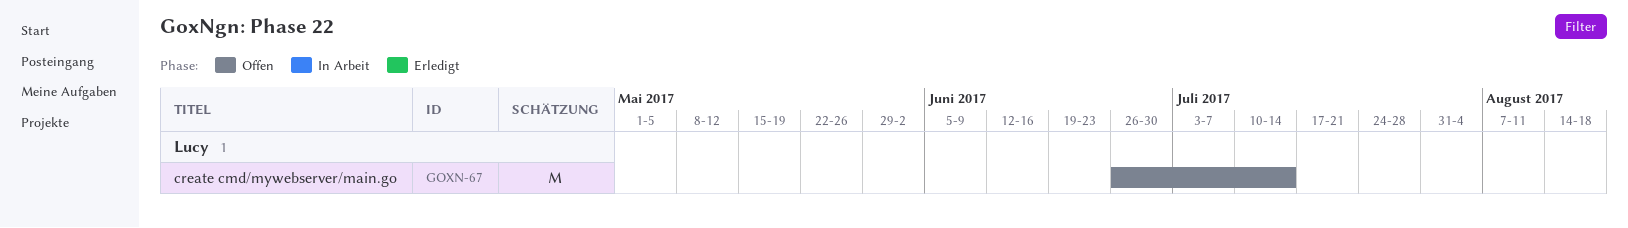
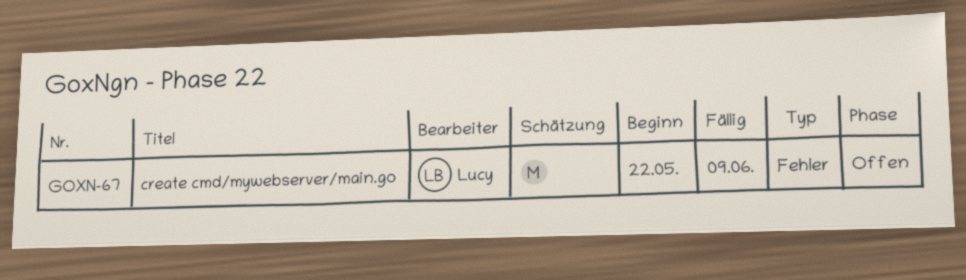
GOXN-67, start: Jun 26 -> May 22
GOXN-67, due: Jul 14 -> Jun 9

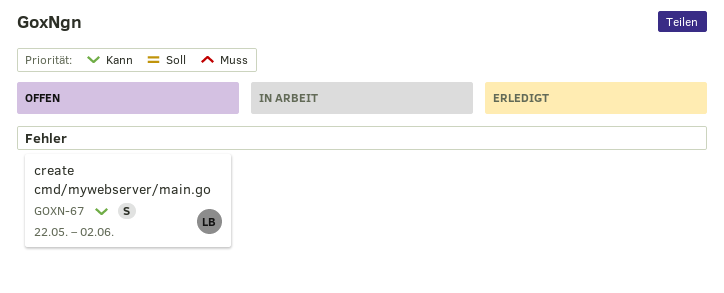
GOXN-67, estimate: M -> S
GOXN-67, due: Jun 9 -> Jun 2

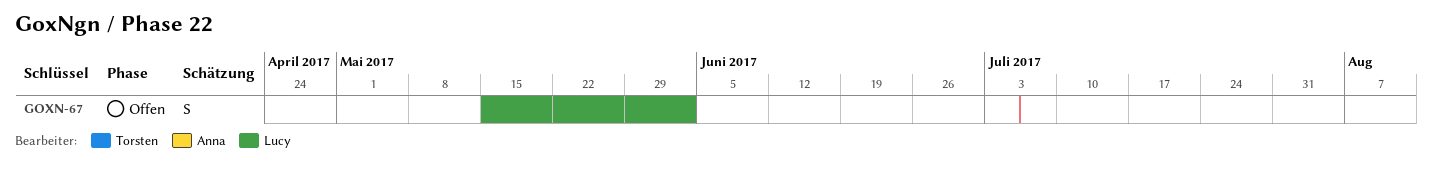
GOXN-67, start: May 22 -> May 15

